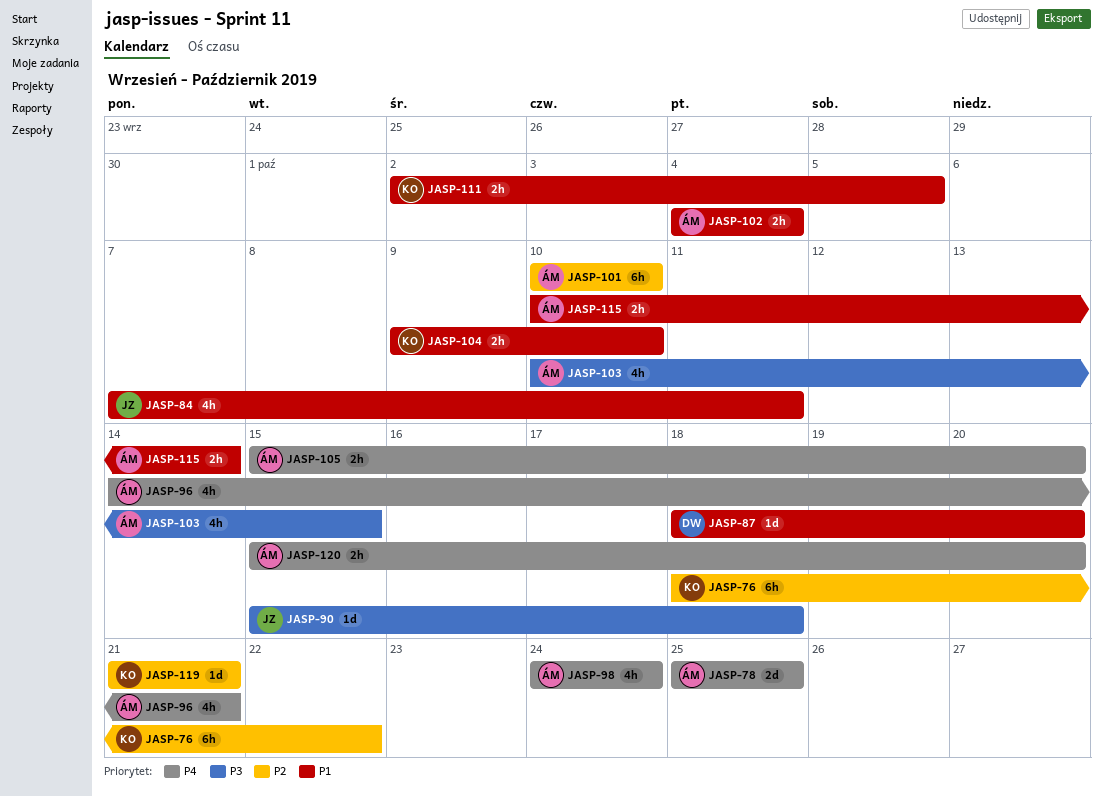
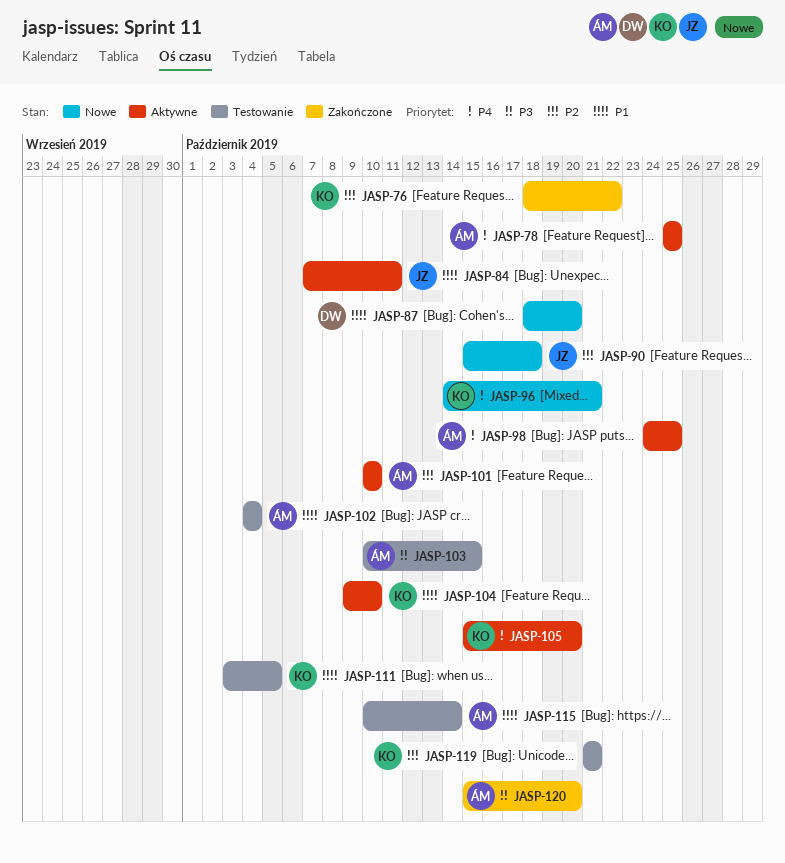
JASP-90, priority: P3 -> P2
JASP-96, owner: ÁM -> KO
JASP-98, due: Oct 24 -> Oct 25
JASP-105, owner: ÁM -> KO
JASP-111, start: Oct 2 -> Oct 3
JASP-120, priority: P4 -> P3

